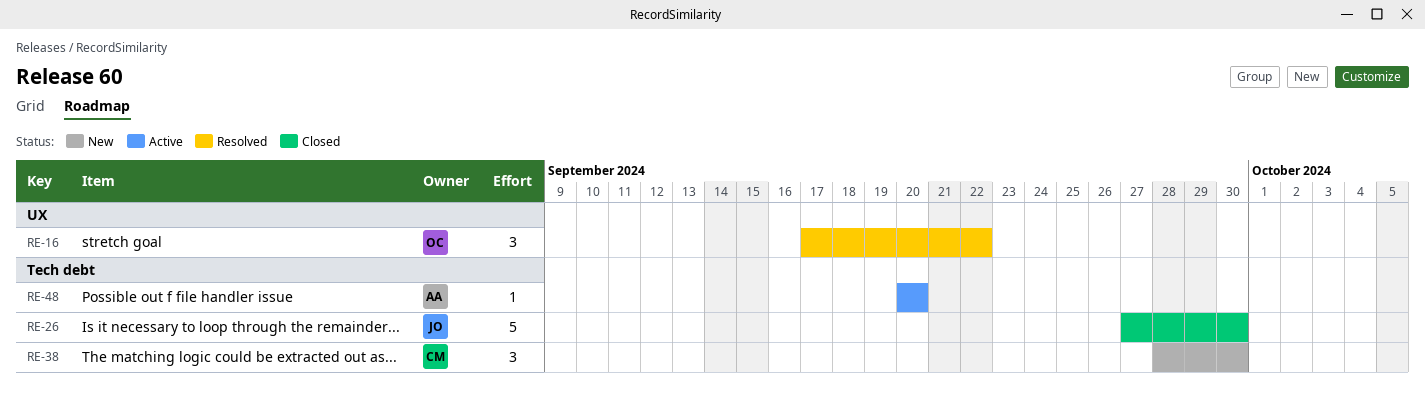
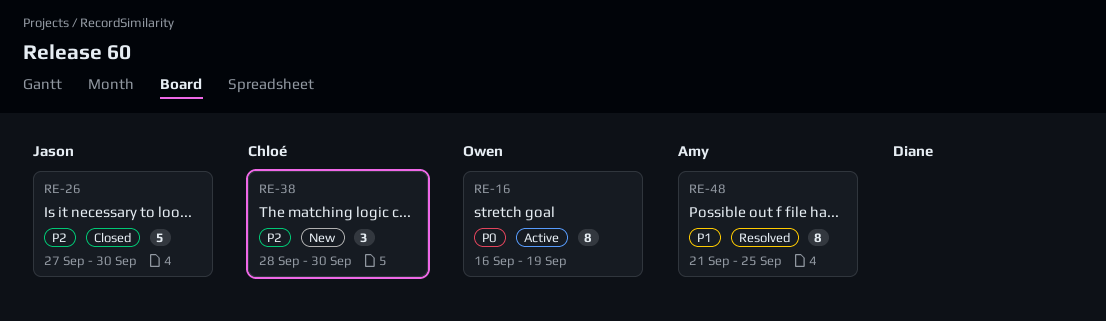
RE-16, status: Resolved -> Active
RE-16, estimate: 3 -> 8
RE-16, start: Sep 17 -> Sep 16
RE-16, due: Sep 22 -> Sep 19
RE-48, status: Active -> Resolved
RE-48, estimate: 1 -> 8
RE-48, start: Sep 20 -> Sep 21
RE-48, due: Sep 20 -> Sep 25

